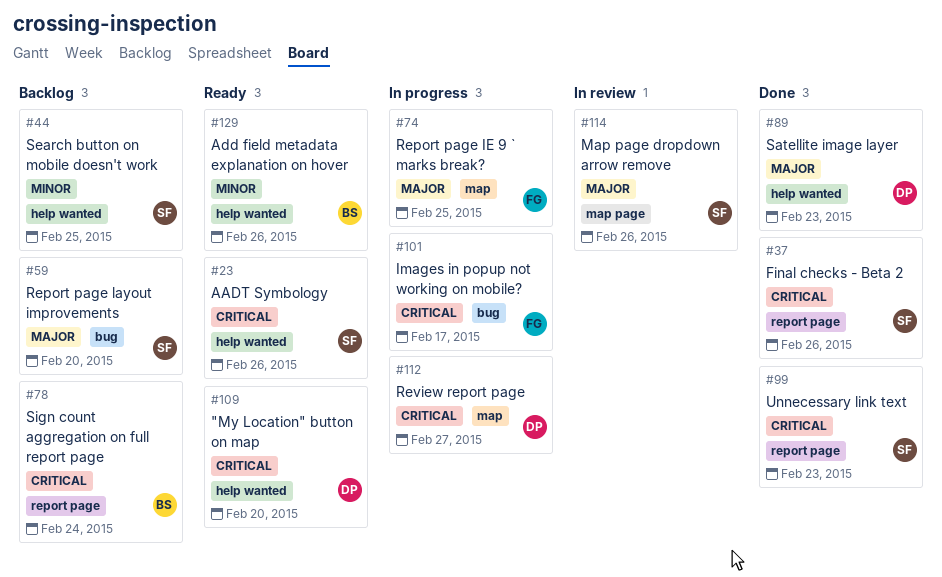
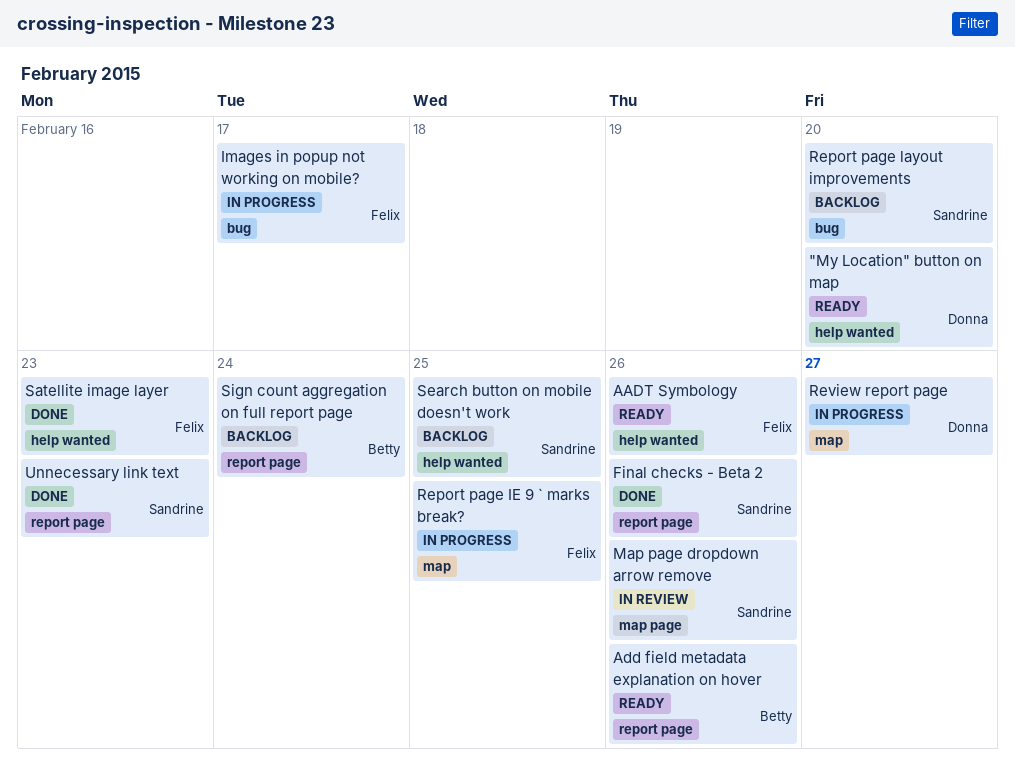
AADT Symbology, owner: Sandrine -> Felix
Add field metadata explanation on hover, label: help wanted -> report page
Satellite image layer, owner: Donna -> Felix

